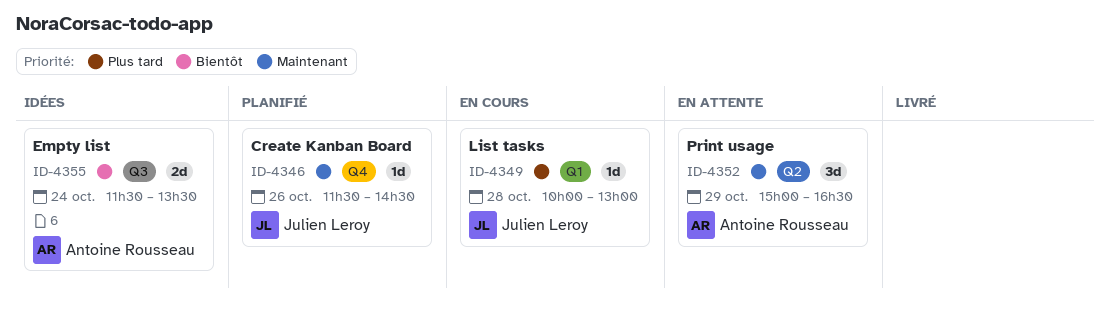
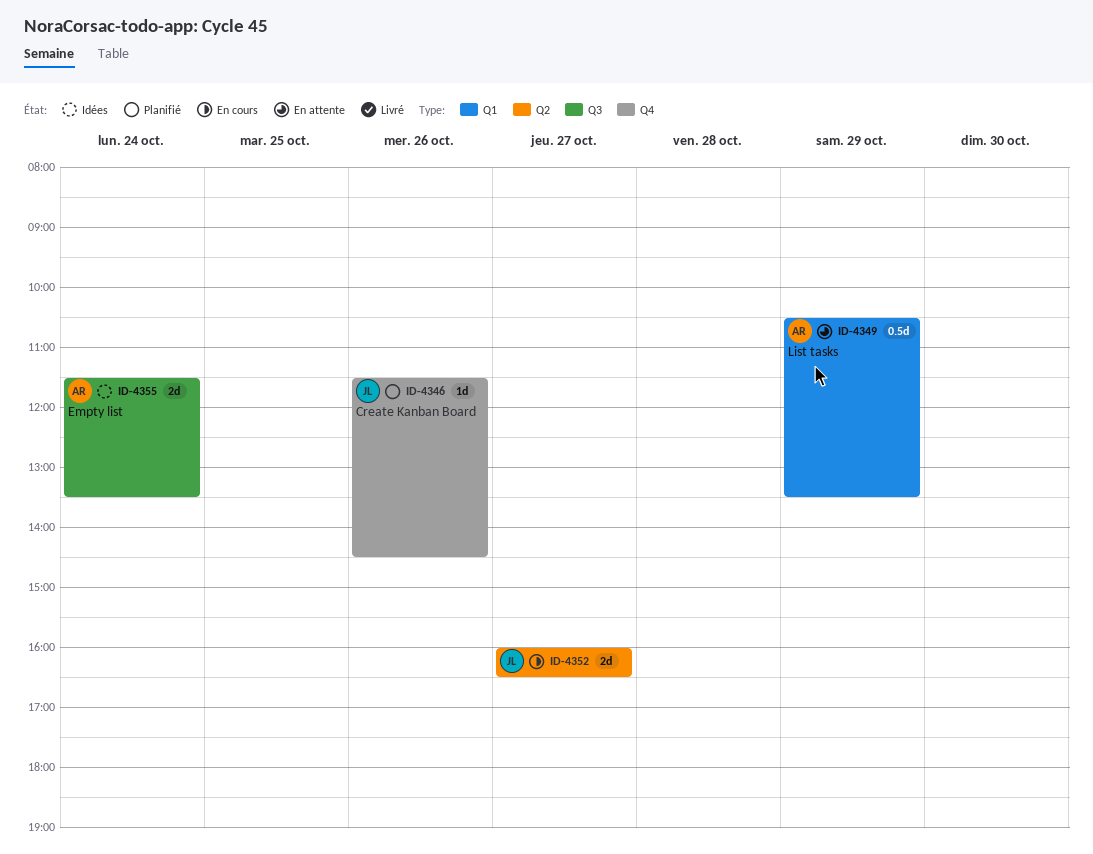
ID-4349, status: En cours -> En attente
ID-4349, owner: Julien Leroy -> Antoine Rousseau
ID-4349, estimate: 1d -> 0.5d
ID-4349, day: Oct 28 -> Oct 29
ID-4349, begins: 10:00 -> 10:30
ID-4349, ends: 13:00 -> 13:30
ID-4352, status: En attente -> En cours
ID-4352, owner: Antoine Rousseau -> Julien Leroy
ID-4352, estimate: 3d -> 2d
ID-4352, day: Oct 29 -> Oct 27
ID-4352, begins: 15:00 -> 16:00

